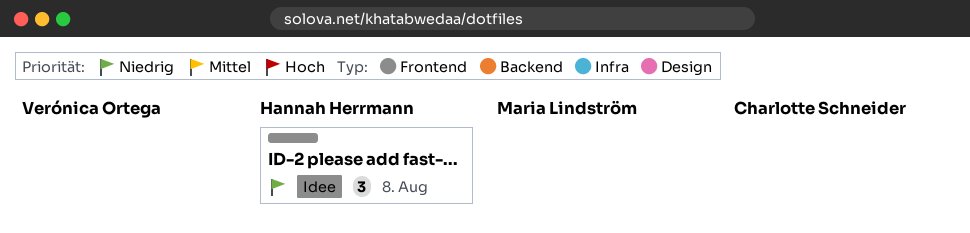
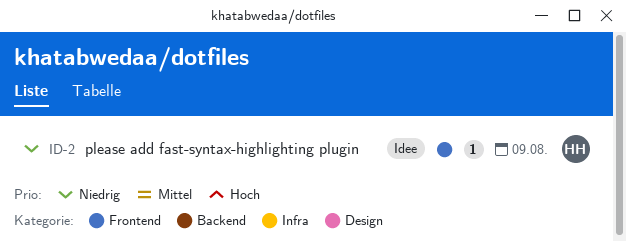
ID-2, estimate: 3 -> 1
ID-2, due: Aug 8 -> Aug 9

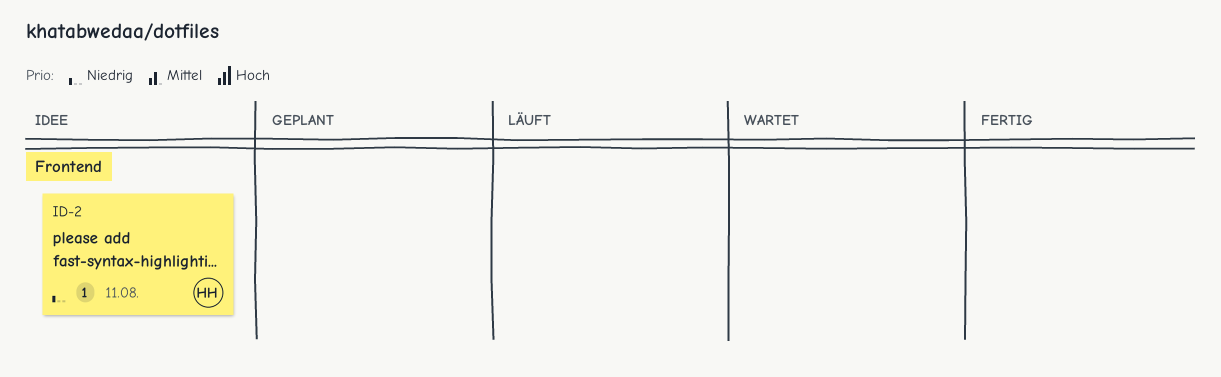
ID-2, due: Aug 9 -> Aug 11

